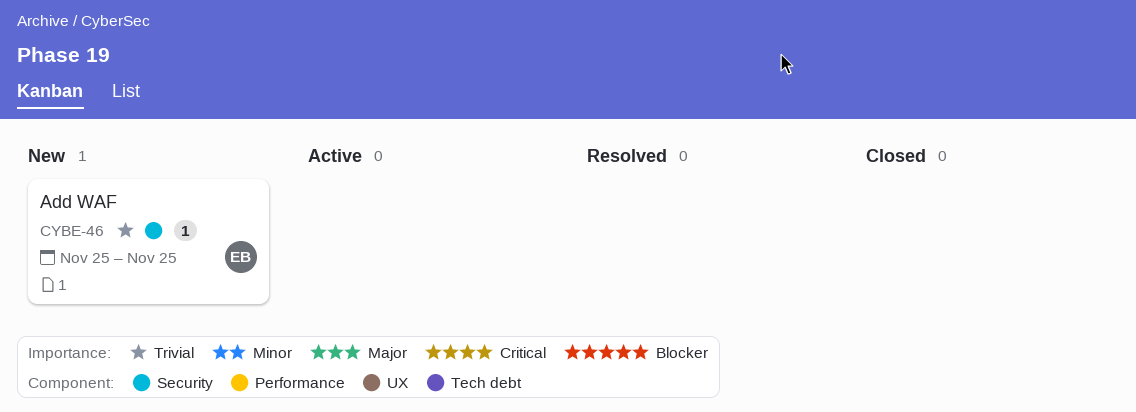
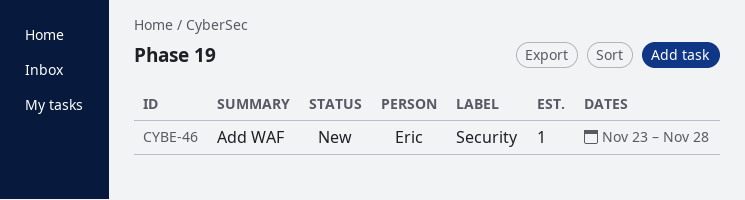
CYBE-46, start: Nov 25 -> Nov 23
CYBE-46, due: Nov 25 -> Nov 28

